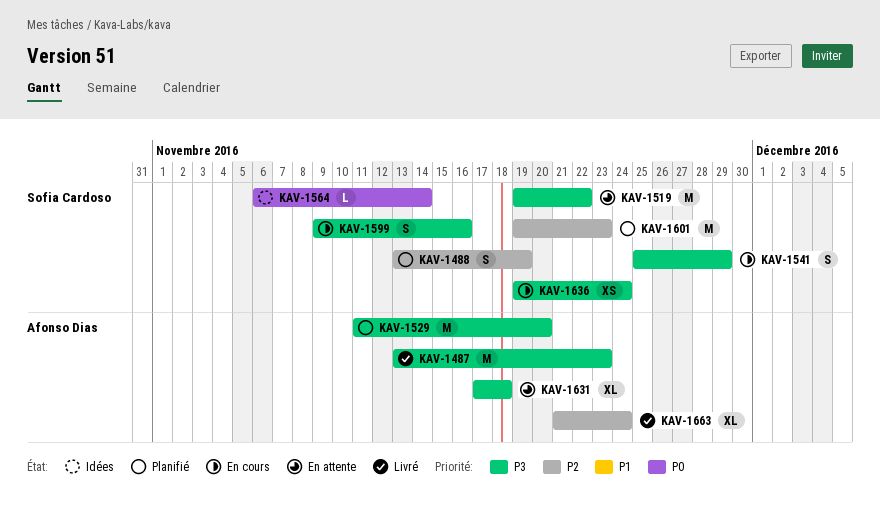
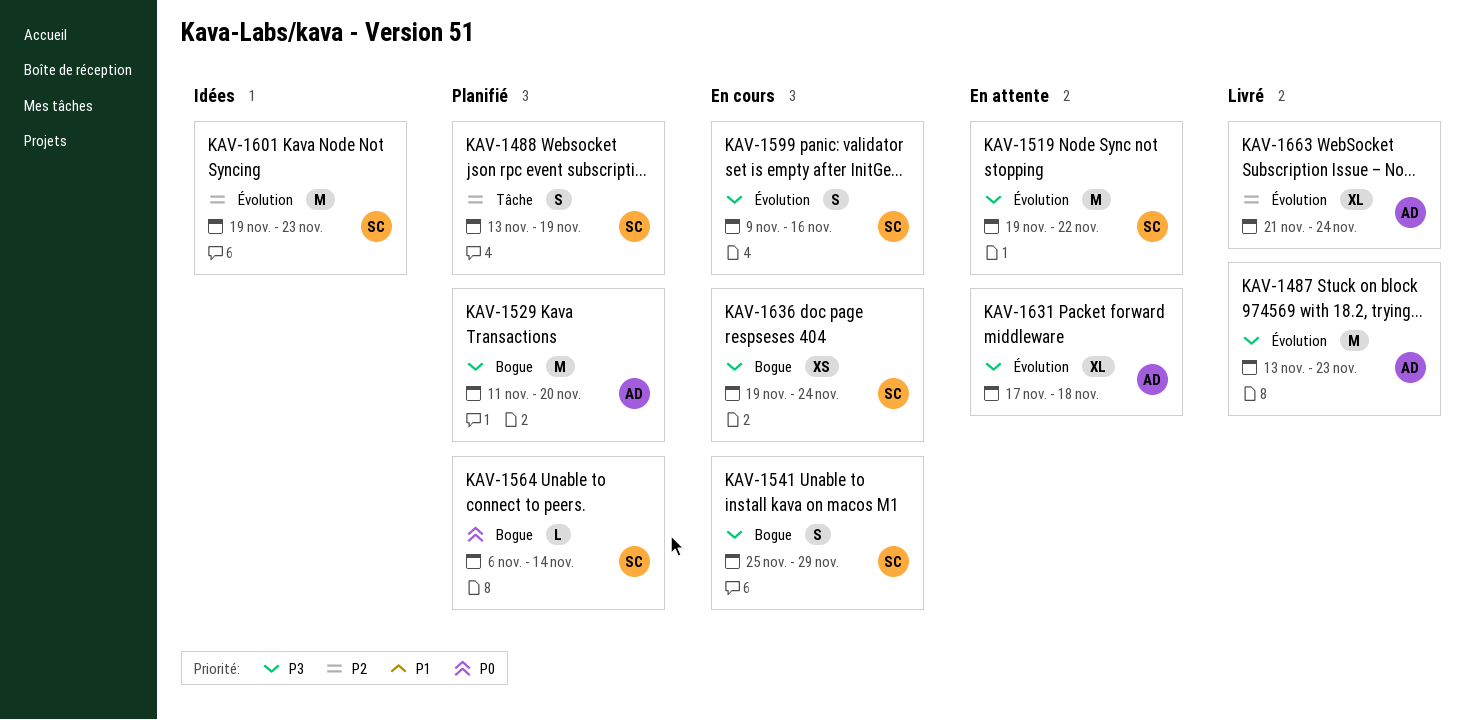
KAV-1564, status: Idées -> Planifié
KAV-1601, status: Planifié -> Idées

